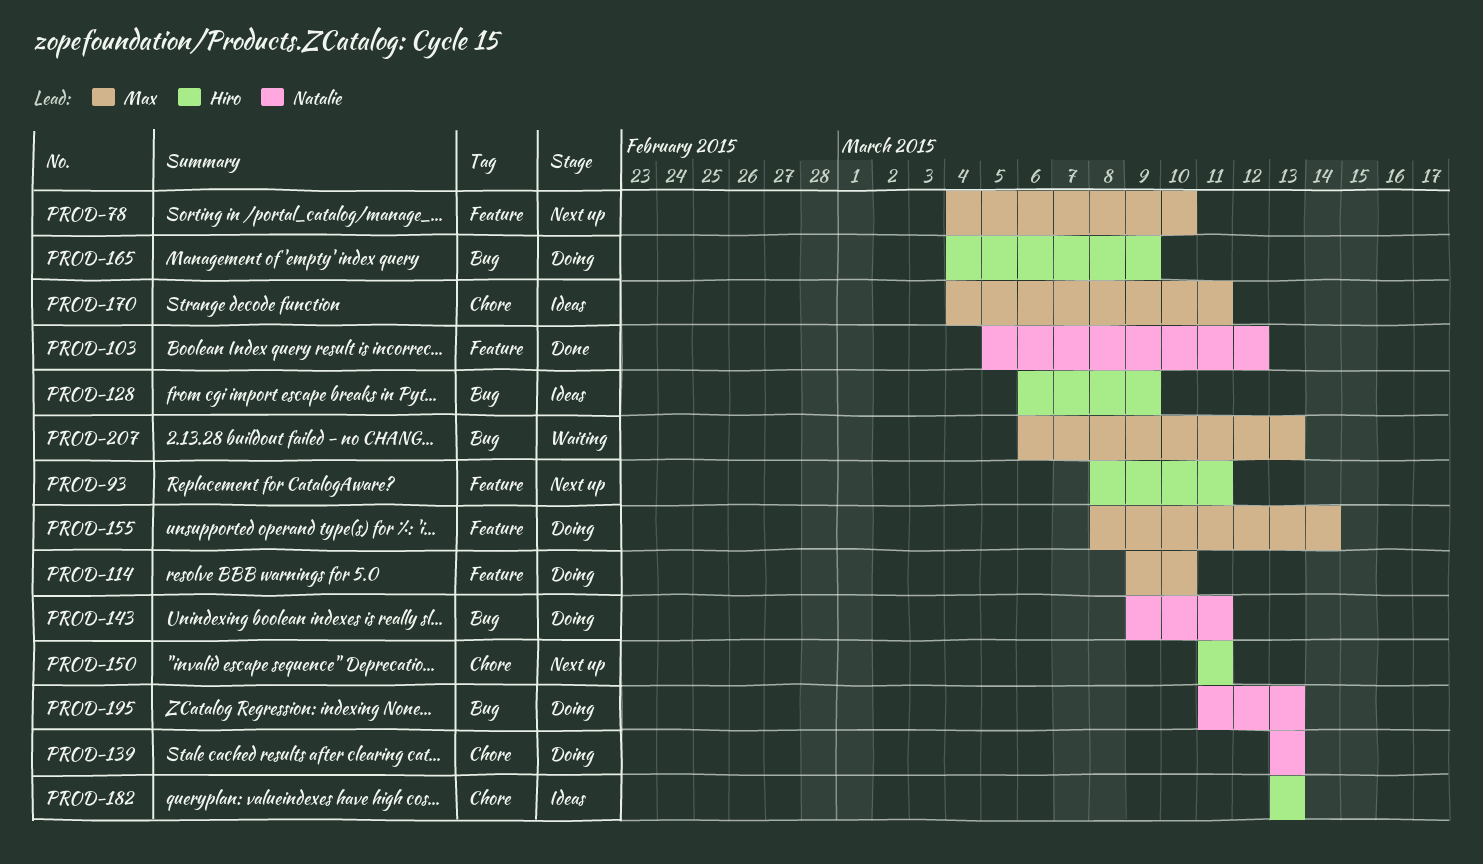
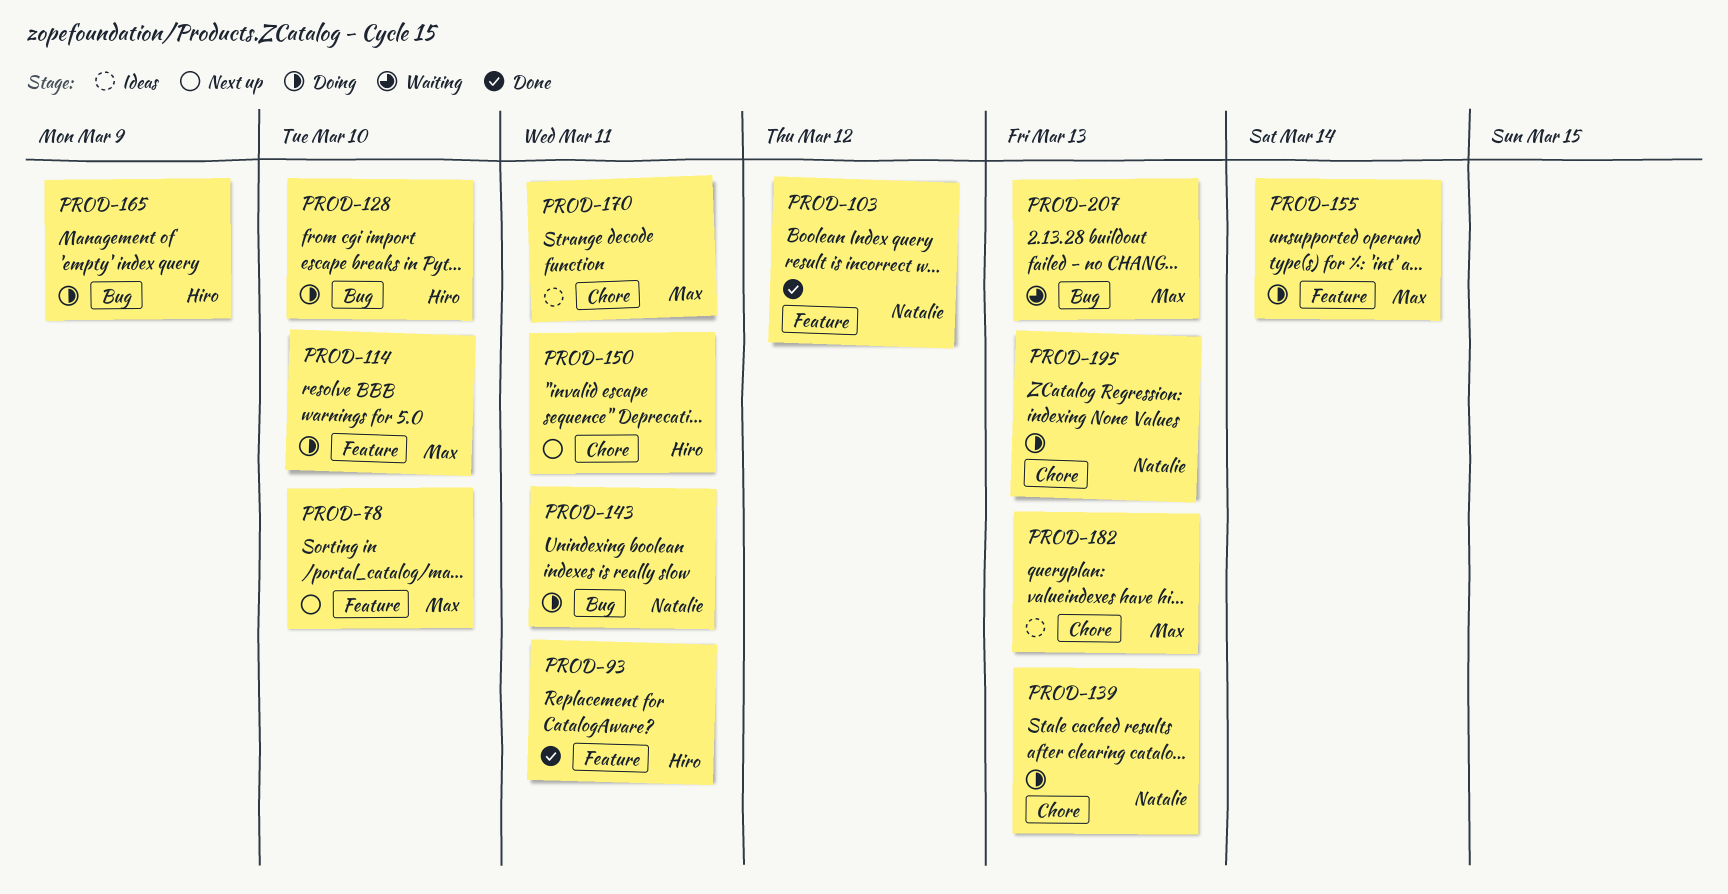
PROD-93, status: Next up -> Done
PROD-128, status: Ideas -> Doing
PROD-128, due: Mar 9 -> Mar 10
PROD-182, owner: Hiro -> Max
PROD-195, label: Bug -> Chore

